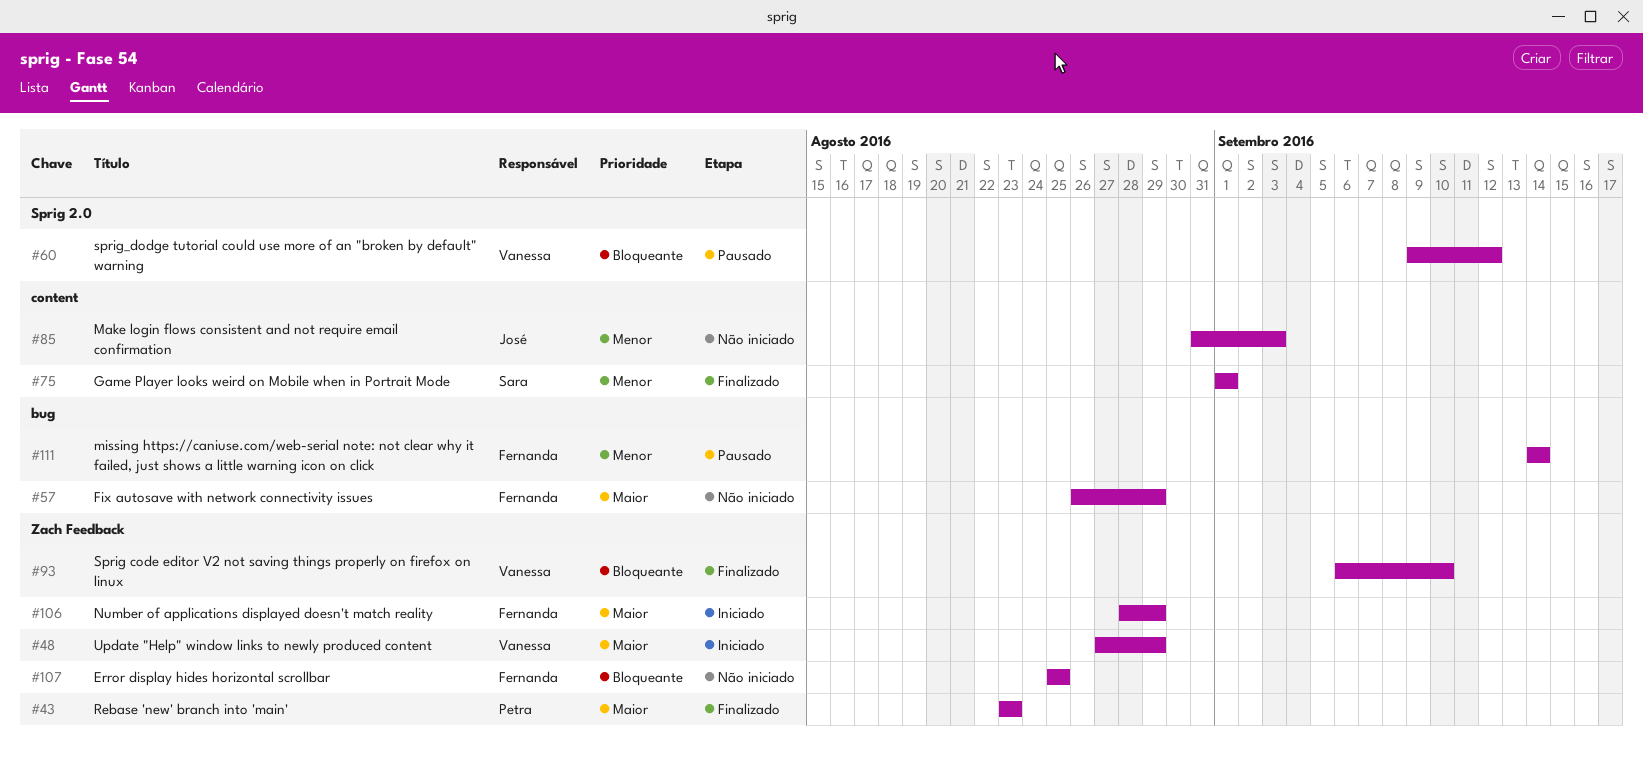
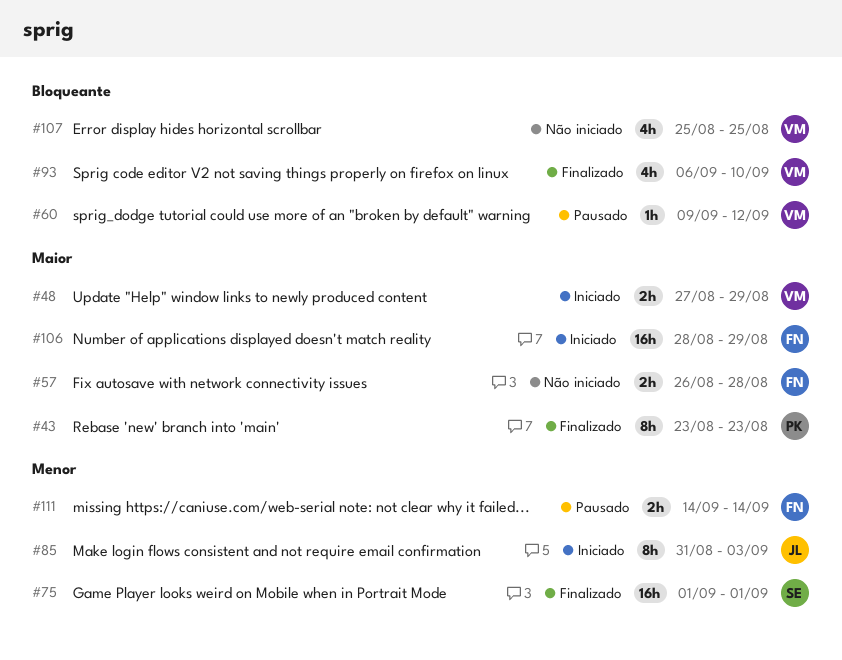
#57, due: Aug 29 -> Aug 28
#85, status: Não iniciado -> Iniciado
#107, owner: Fernanda -> Vanessa

